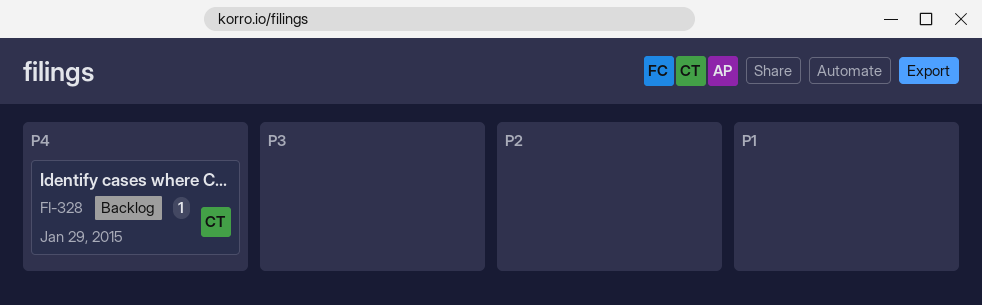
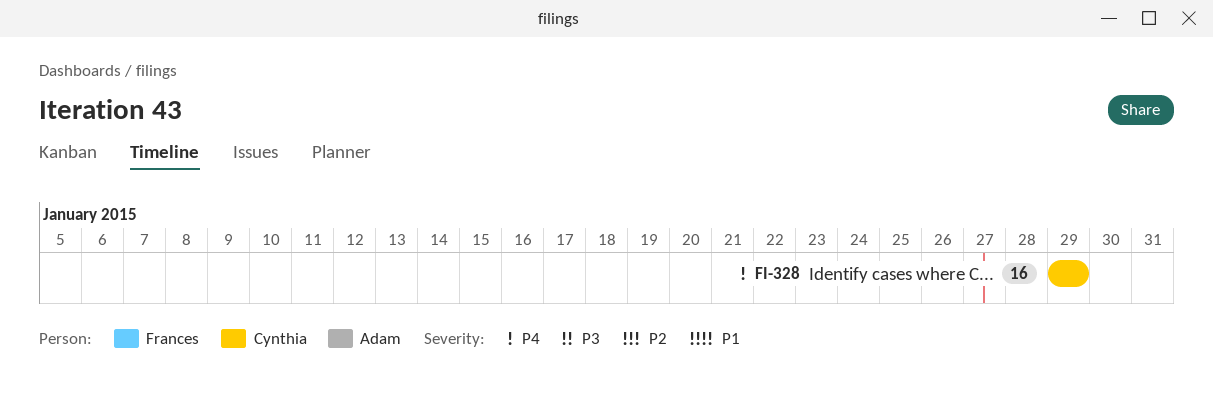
FI-328, estimate: 1 -> 16

